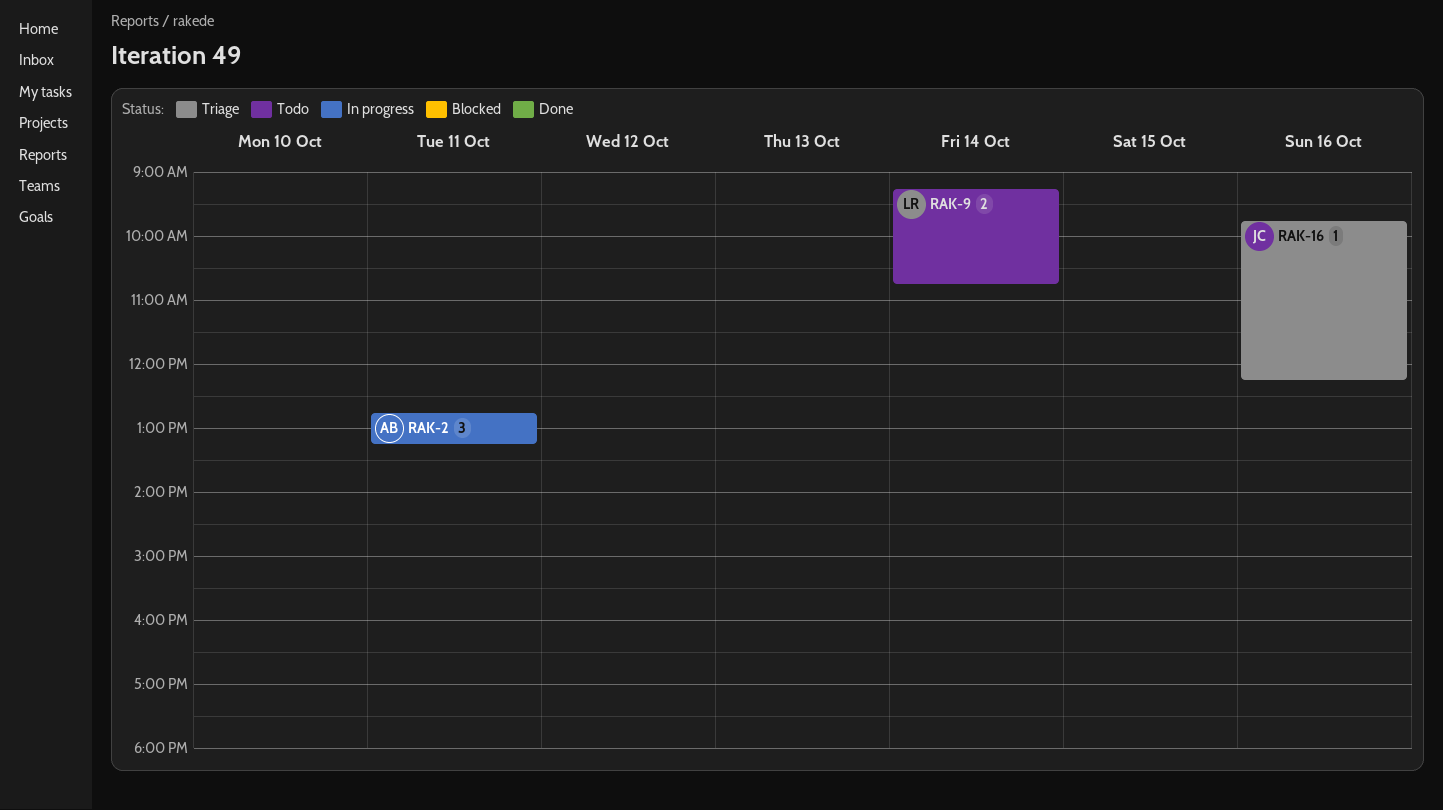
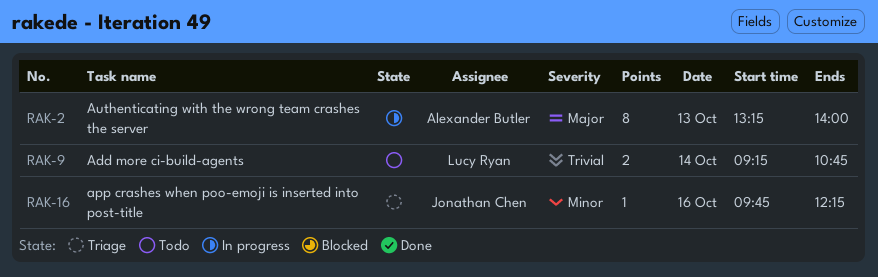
RAK-2, estimate: 3 -> 8
RAK-2, day: Oct 11 -> Oct 13
RAK-2, begins: 12:45 -> 13:15
RAK-2, ends: 13:15 -> 14:00

